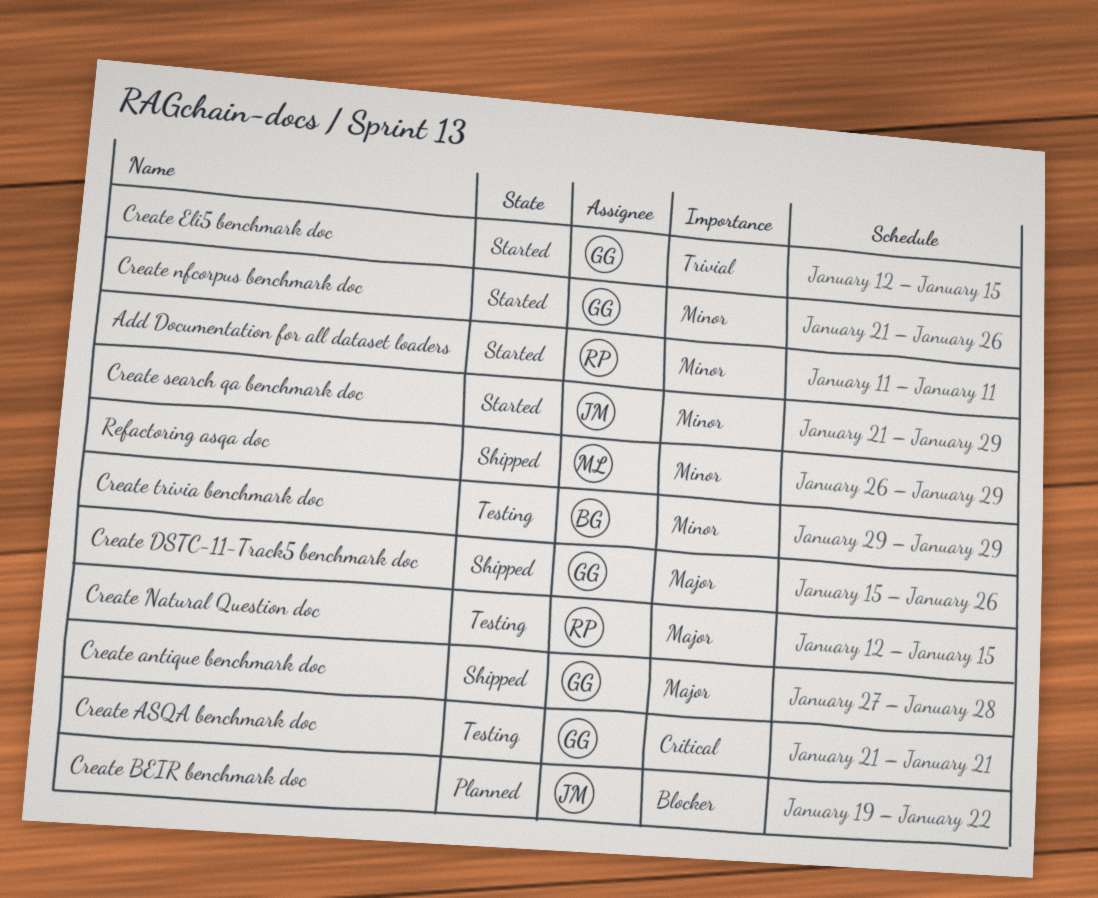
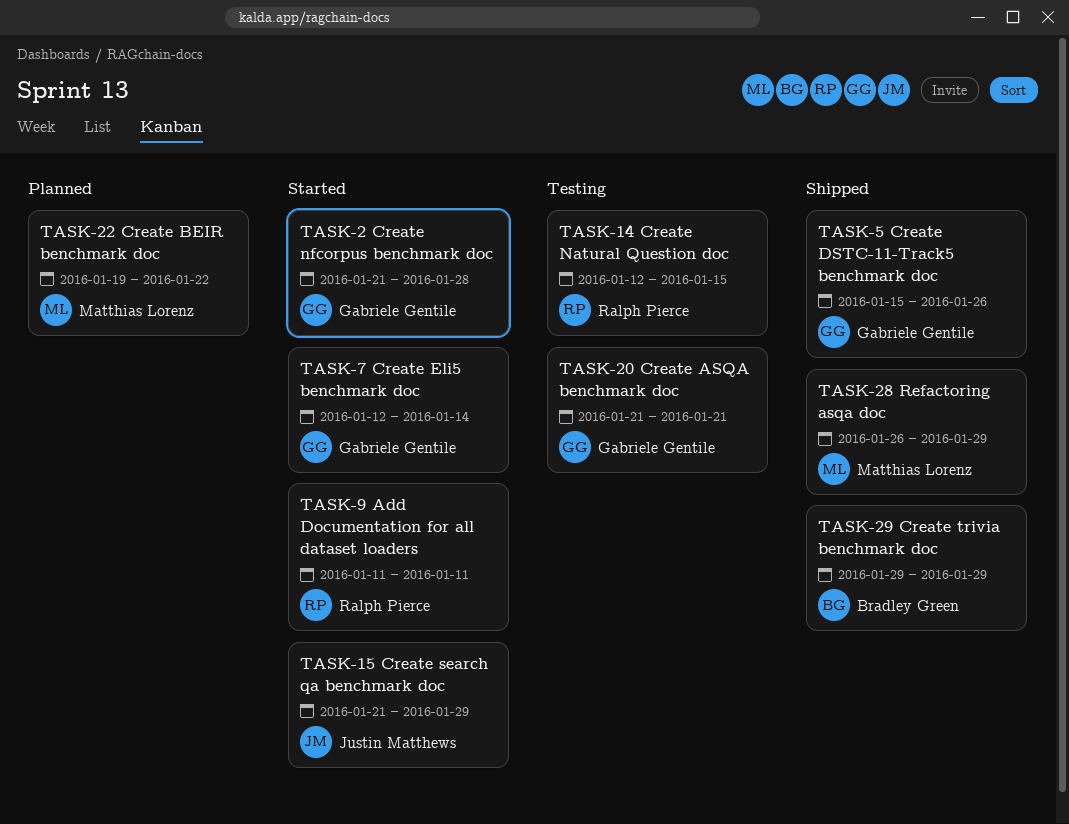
Create antique benchmark doc: present -> none
Create BEIR benchmark doc, owner: Justin Matthews -> Matthias Lorenz
Create Eli5 benchmark doc, due: Jan 15 -> Jan 14
Create nfcorpus benchmark doc, due: Jan 26 -> Jan 28
Create trivia benchmark doc, status: Testing -> Shipped

